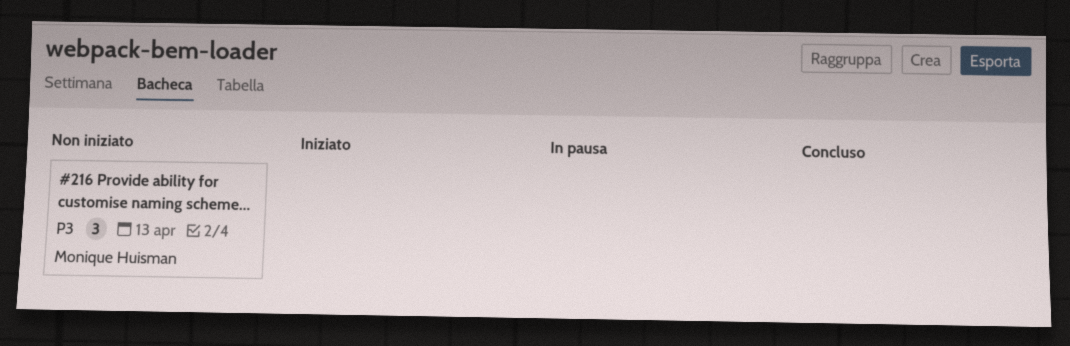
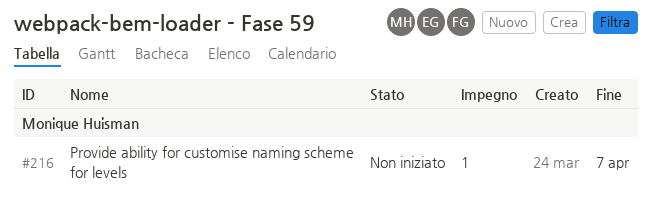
#216, estimate: 3 -> 1
#216, due: Apr 13 -> Apr 7

